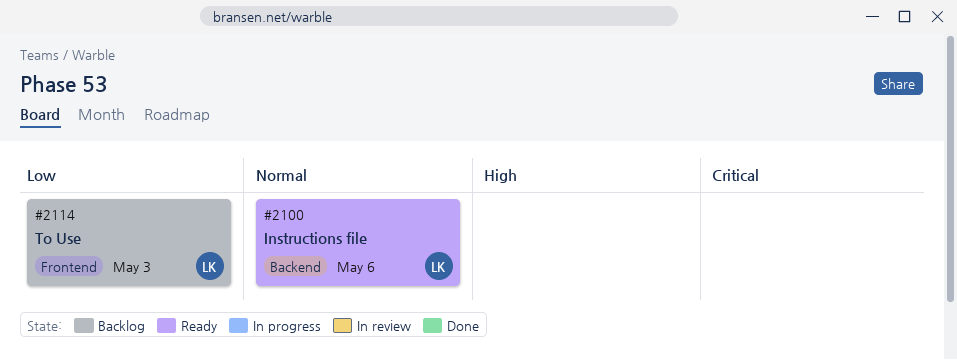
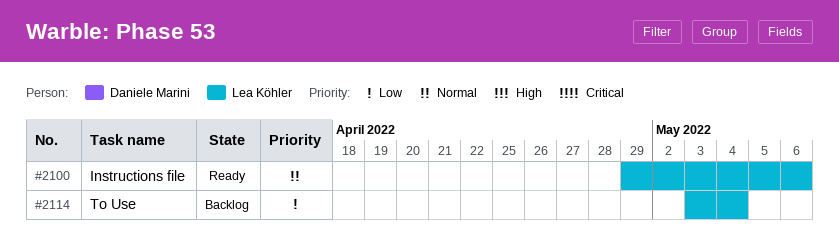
#2114, due: May 3 -> May 4

